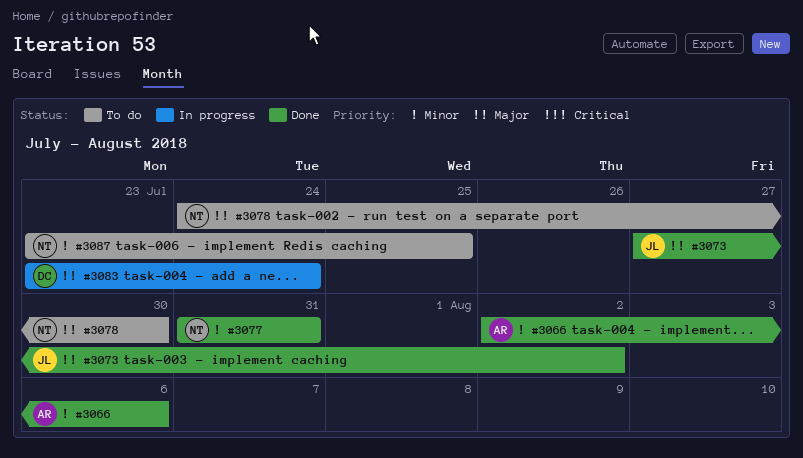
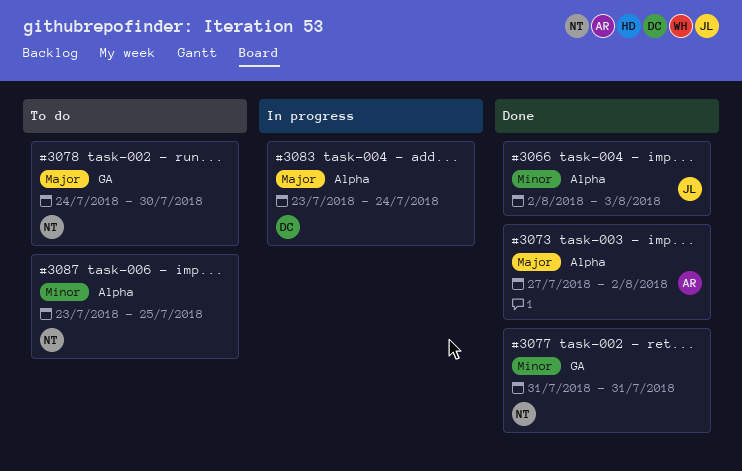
#3066, owner: AR -> JL
#3066, due: Aug 6 -> Aug 3
#3073, owner: JL -> AR

